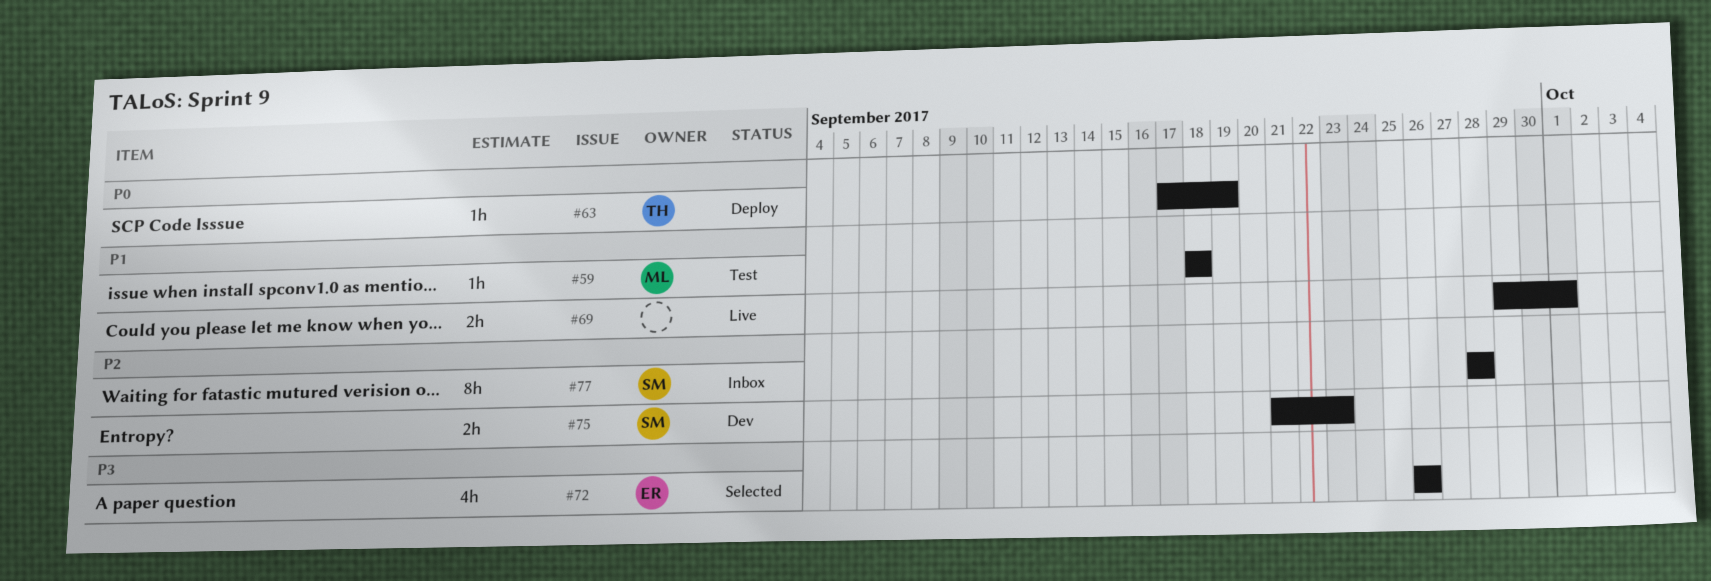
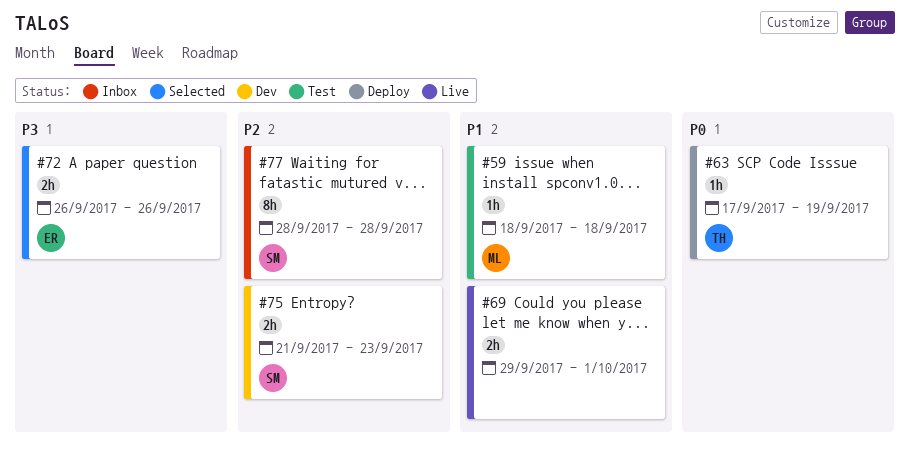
#72, estimate: 4h -> 2h

